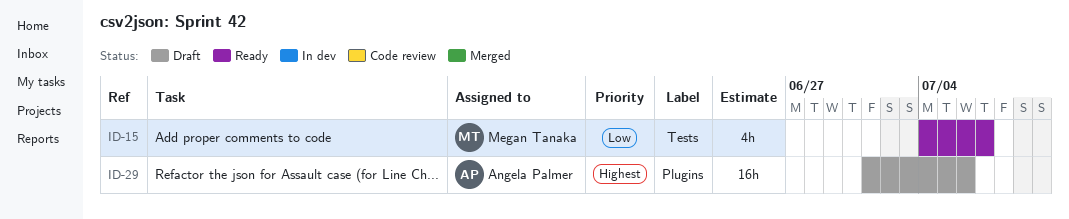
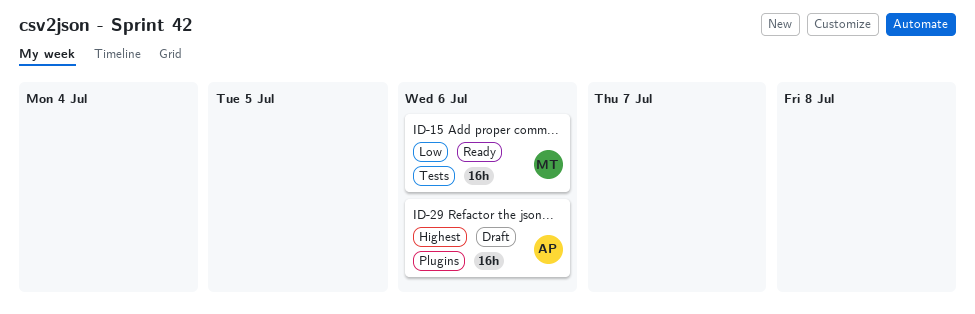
ID-15, estimate: 4h -> 16h
ID-15, due: Jul 7 -> Jul 6

